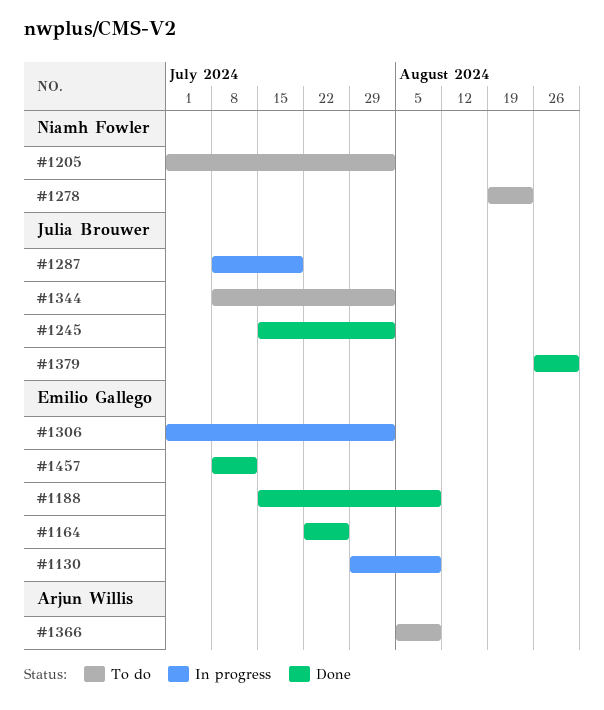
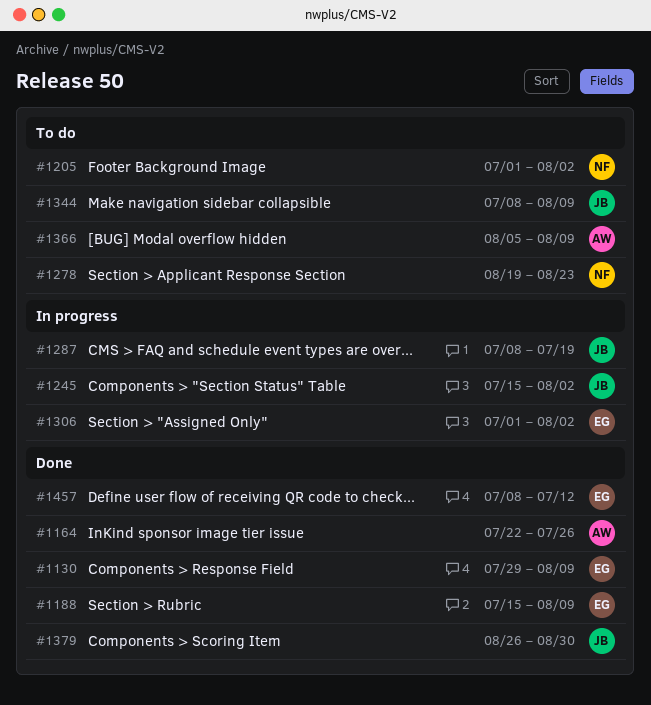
#1130, status: In progress -> Done
#1164, owner: Emilio Gallego -> Arjun Willis
#1245, status: Done -> In progress
#1344, due: Aug 2 -> Aug 9

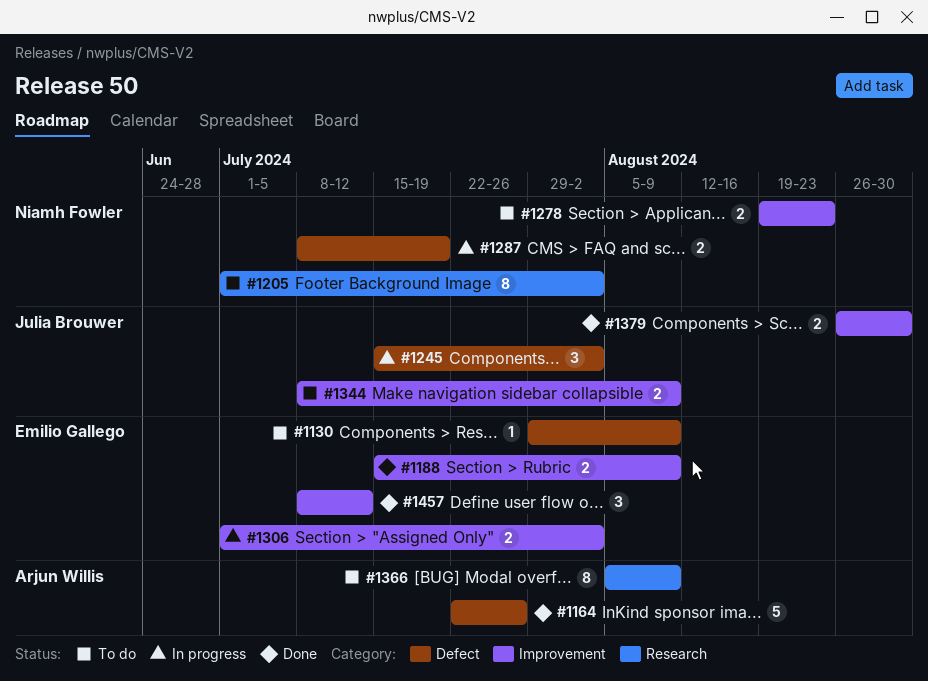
#1130, status: Done -> To do
#1287, owner: Julia Brouwer -> Niamh Fowler

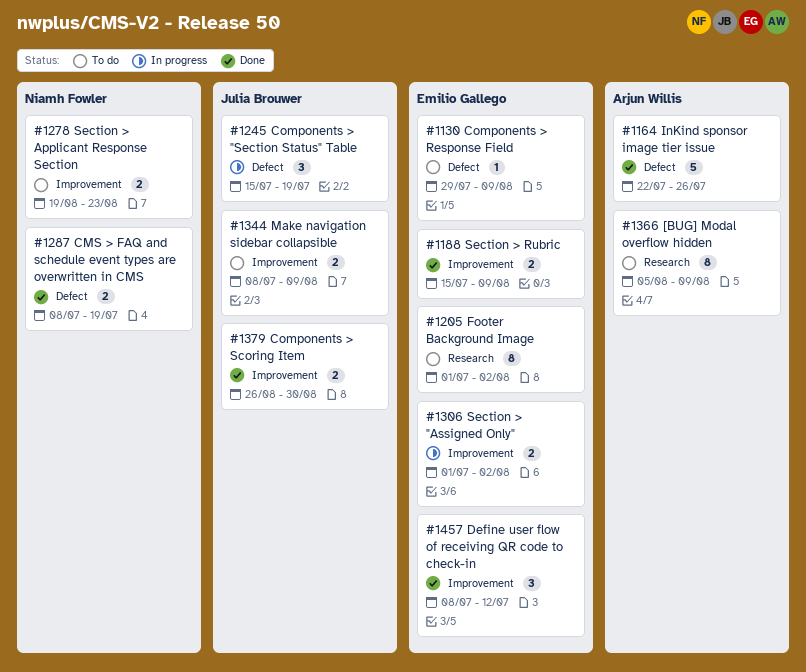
#1205, owner: Niamh Fowler -> Emilio Gallego
#1245, due: Aug 2 -> Jul 19
#1287, status: In progress -> Done

